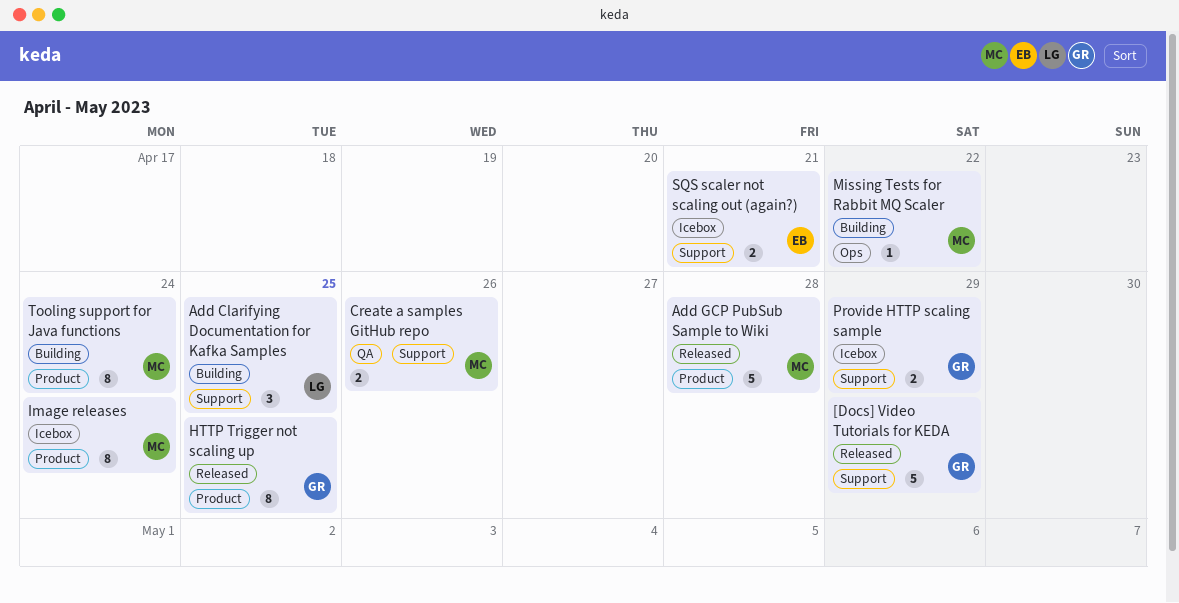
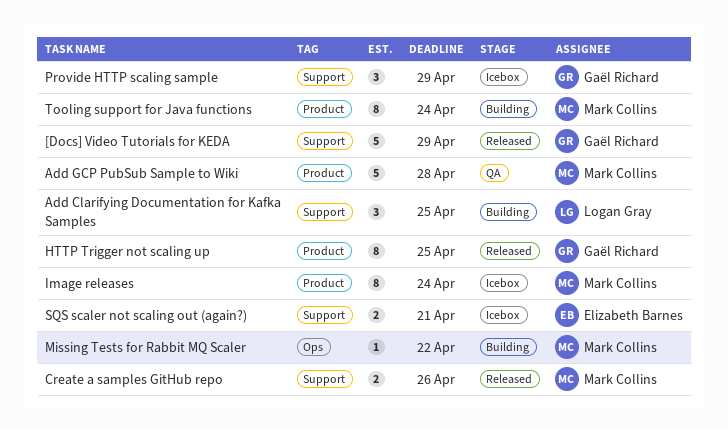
Add GCP PubSub Sample to Wiki, status: Released -> QA
Create a samples GitHub repo, status: QA -> Released
Provide HTTP scaling sample, estimate: 2 -> 3

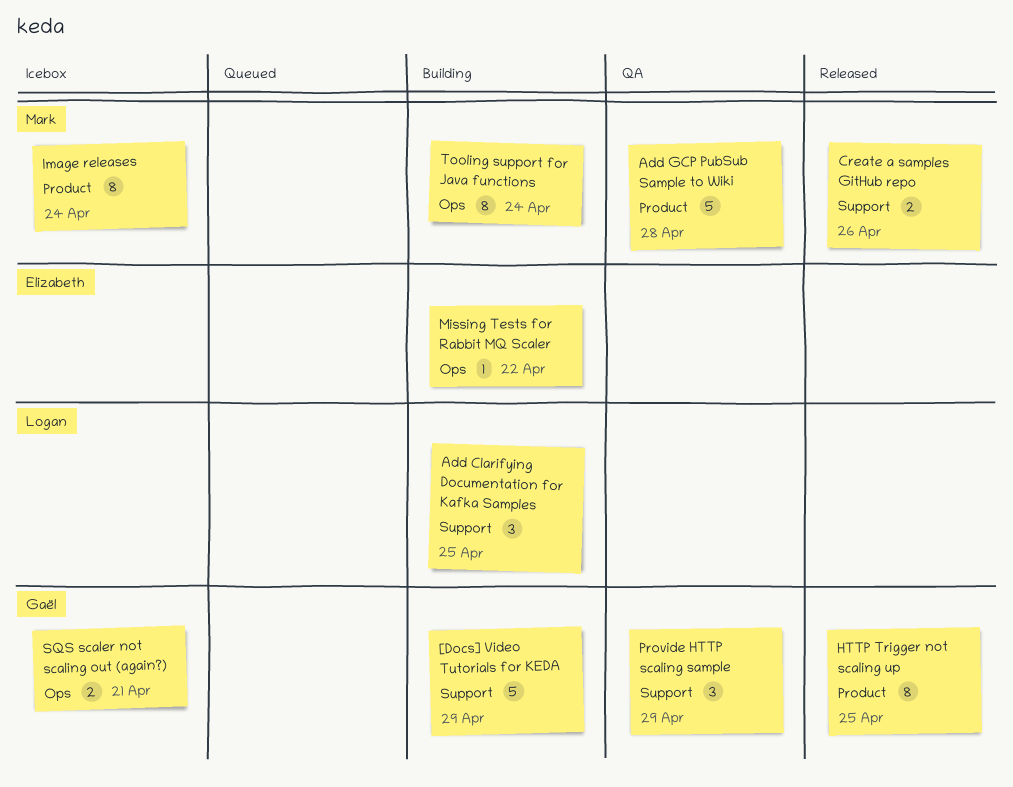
[Docs] Video Tutorials for KEDA, status: Released -> Building
Missing Tests for Rabbit MQ Scaler, owner: Mark Collins -> Elizabeth Barnes
Provide HTTP scaling sample, status: Icebox -> QA
SQS scaler not scaling out (again?), owner: Elizabeth Barnes -> Gaël Richard
SQS scaler not scaling out (again?), label: Support -> Ops
Tooling support for Java functions, label: Product -> Ops

